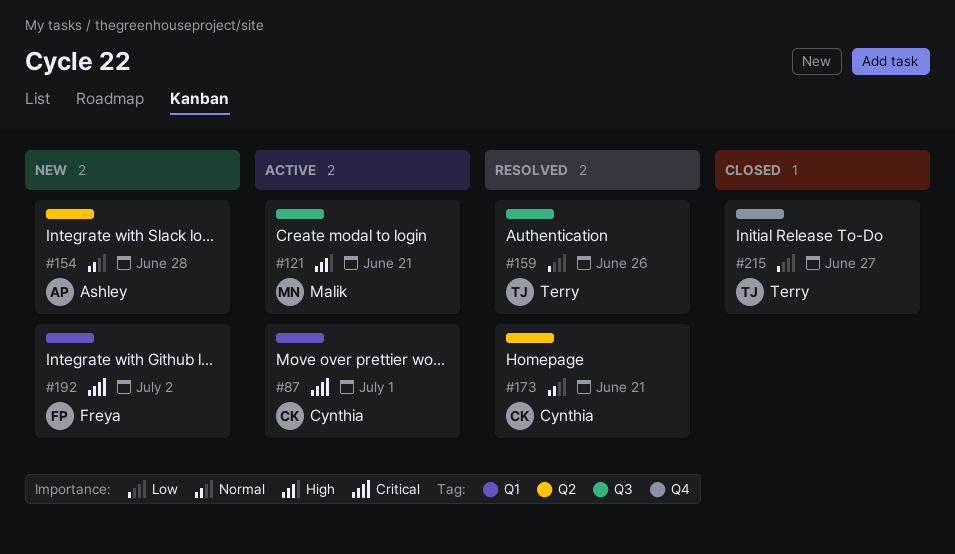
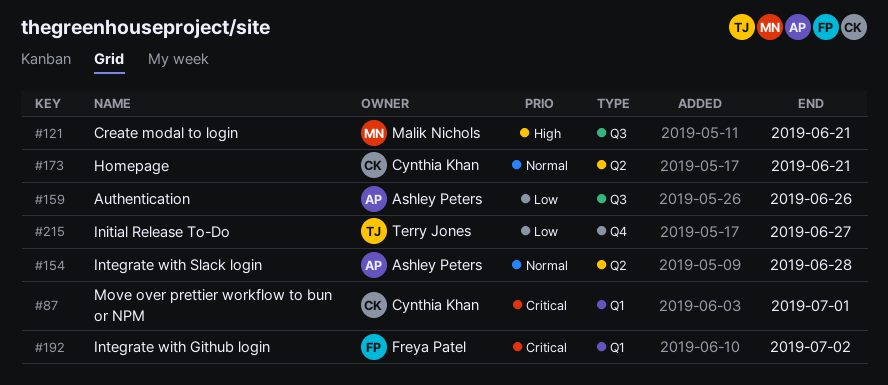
#159, owner: Terry Jones -> Ashley Peters

